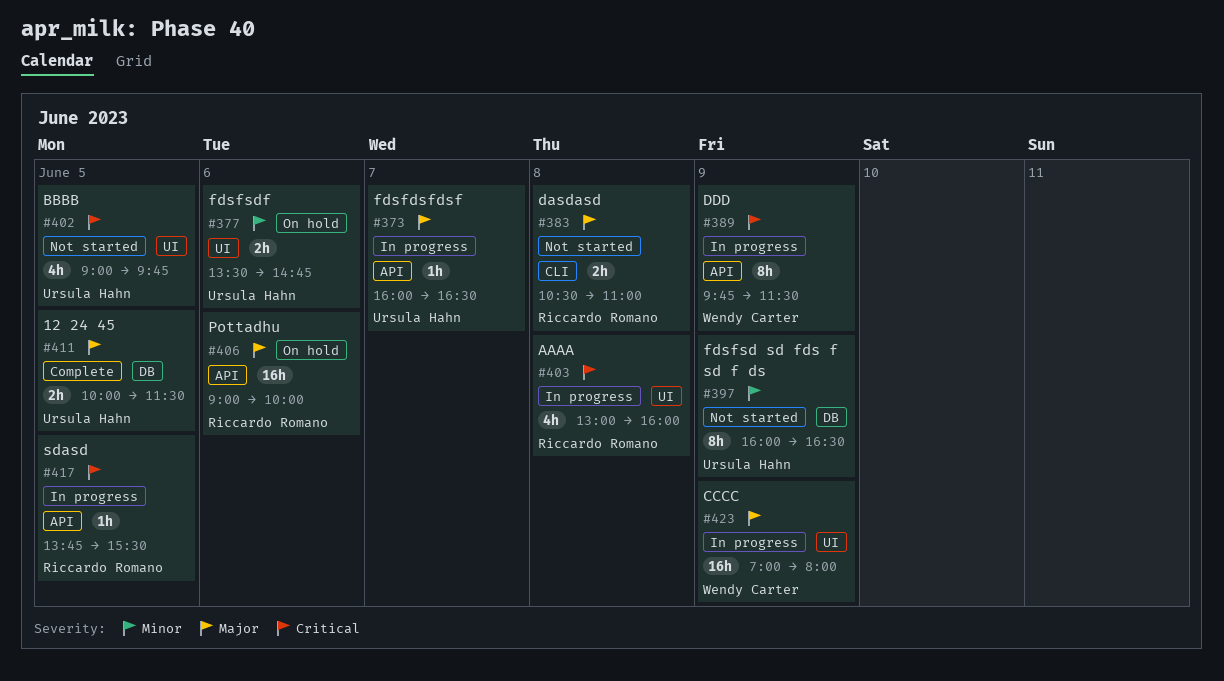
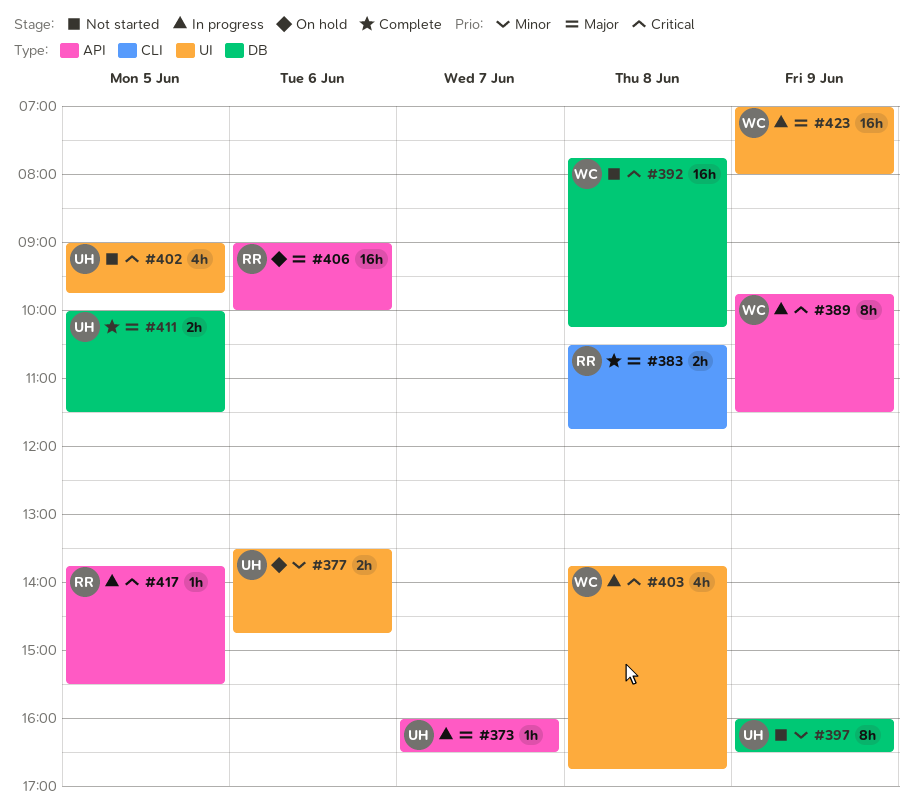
#383, status: Not started -> Complete
#383, ends: 11:00 -> 11:45
#392: none -> present
#403, owner: Riccardo Romano -> Wendy Carter
#403, begins: 13:00 -> 13:45
#403, ends: 16:00 -> 16:45

